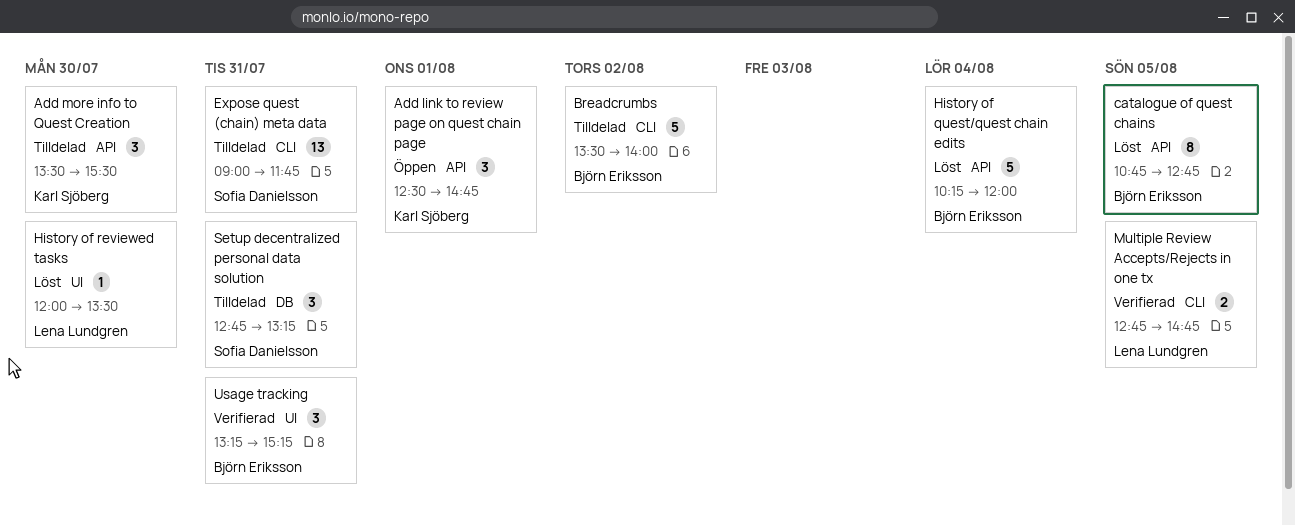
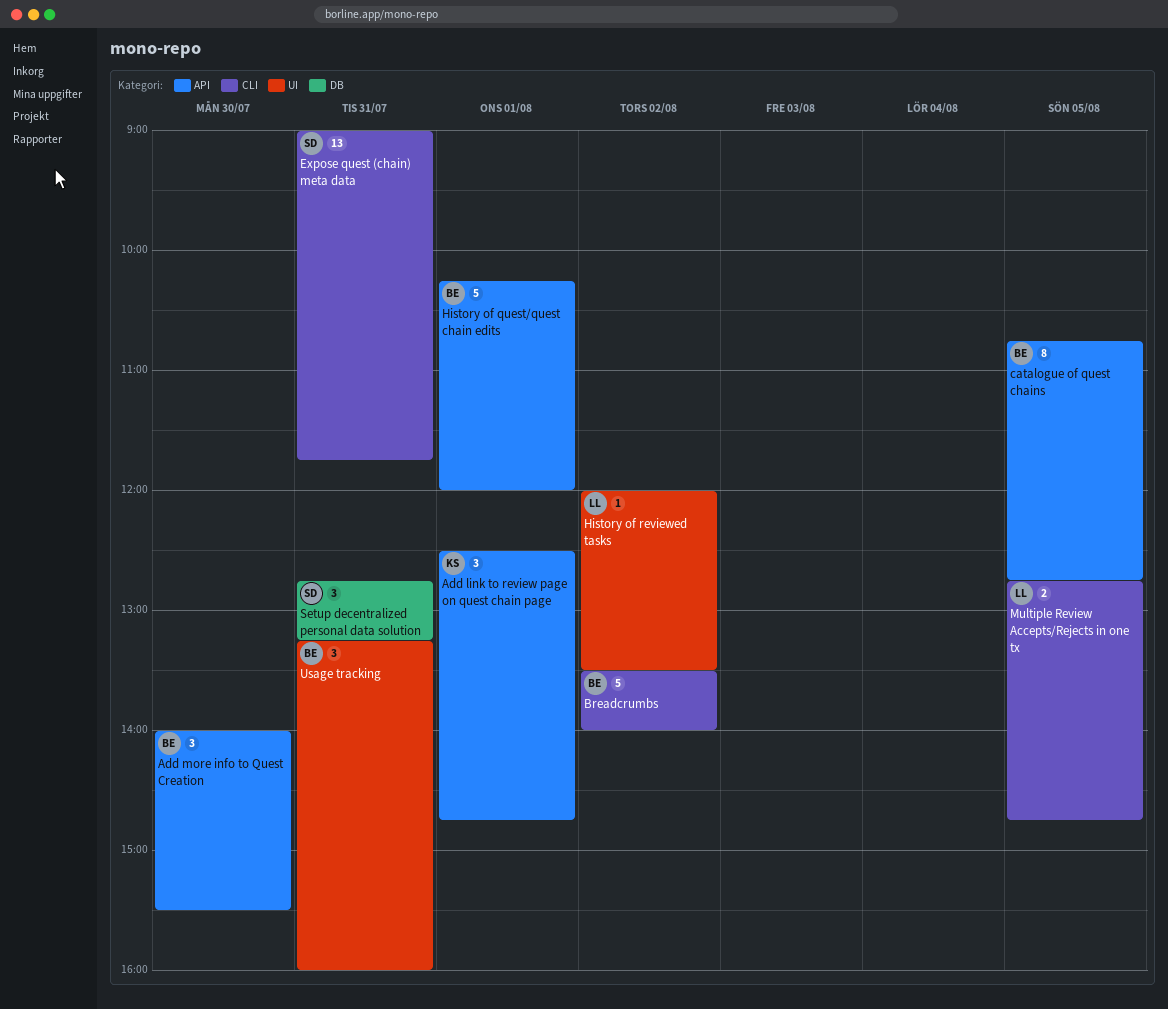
Add more info to Quest Creation, owner: Karl Sjöberg -> Björn Eriksson
Add more info to Quest Creation, begins: 13:30 -> 14:00
History of quest/quest chain edits, day: Aug 4 -> Aug 1
History of reviewed tasks, day: Jul 30 -> Aug 2
Usage tracking, ends: 15:15 -> 16:00

